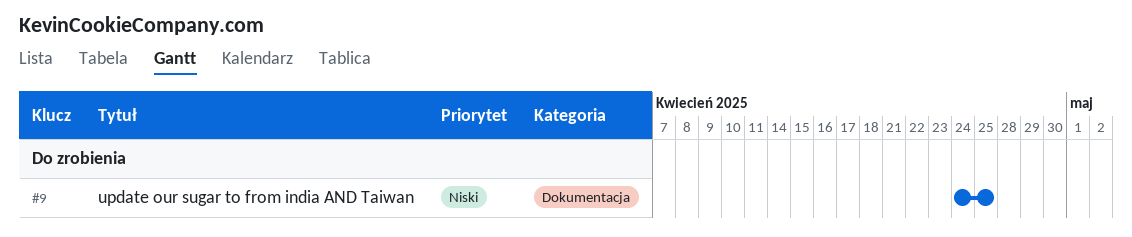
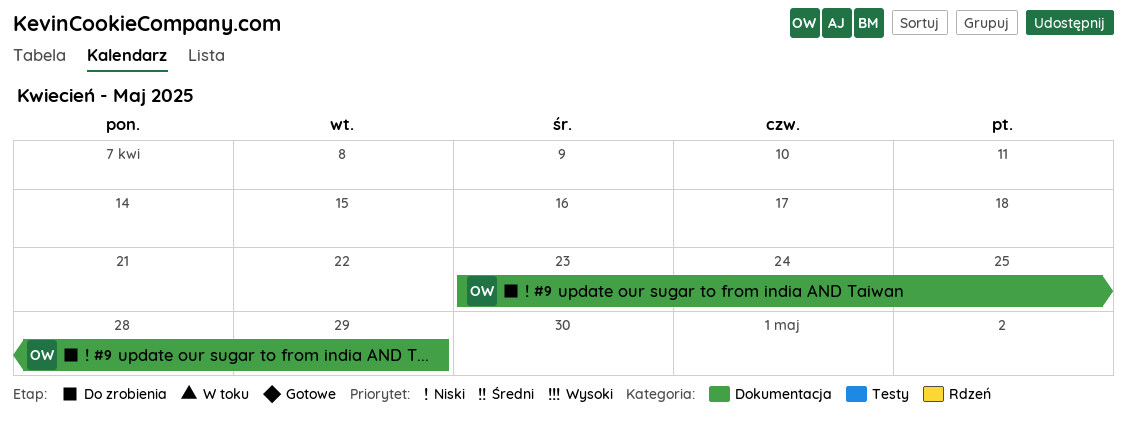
#9, start: Apr 24 -> Apr 23
#9, due: Apr 25 -> Apr 29

